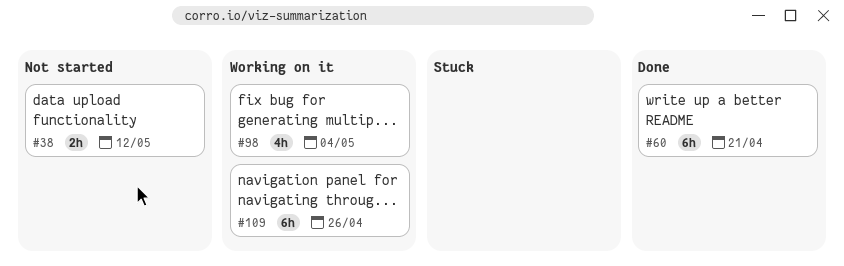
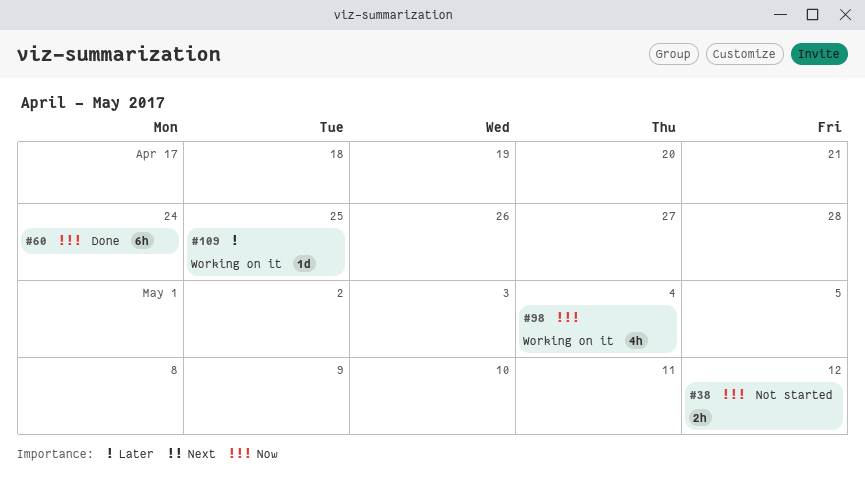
#60, due: Apr 21 -> Apr 24
#109, estimate: 6h -> 1d
#109, due: Apr 26 -> Apr 25

